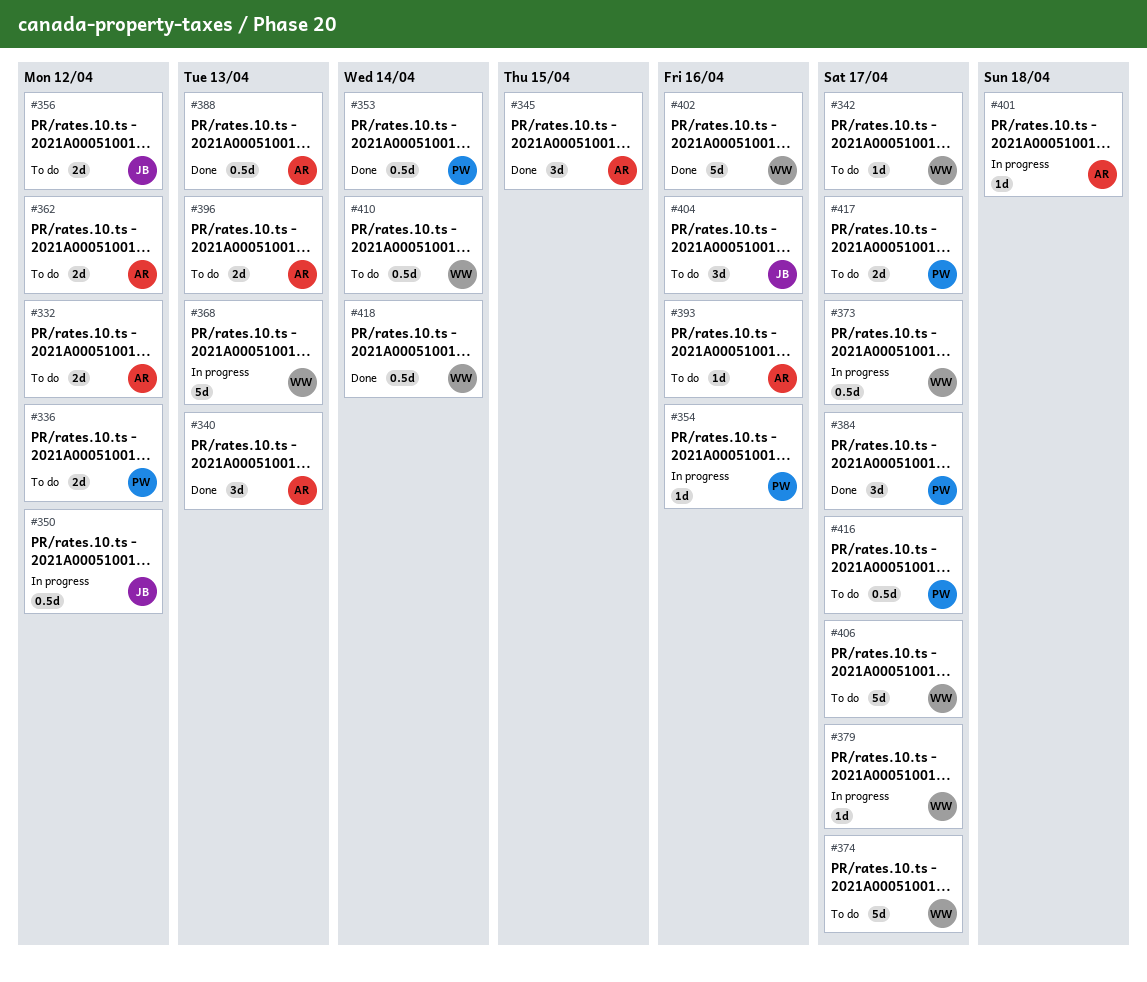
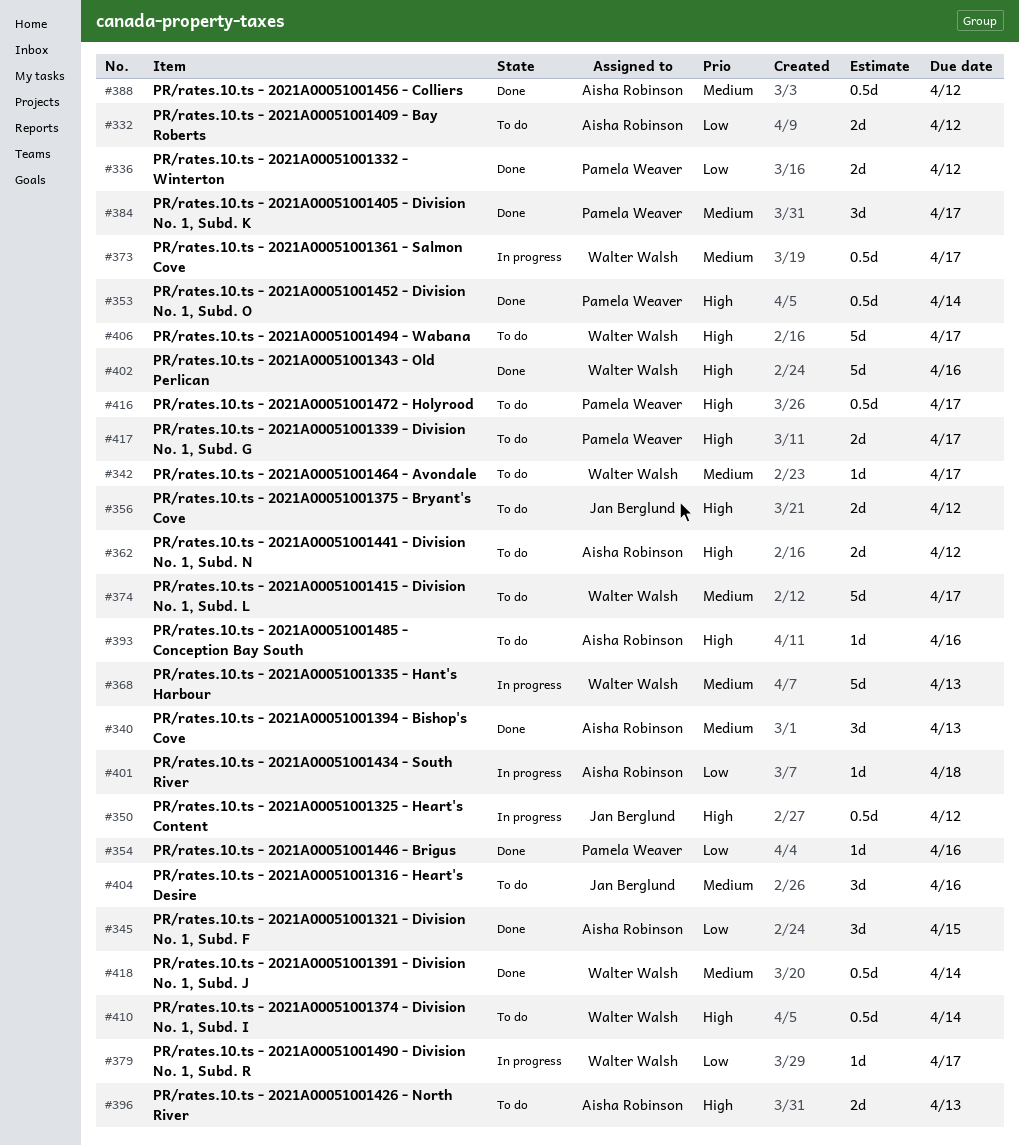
#336, status: To do -> Done
#354, status: In progress -> Done
#388, due: Apr 13 -> Apr 12

